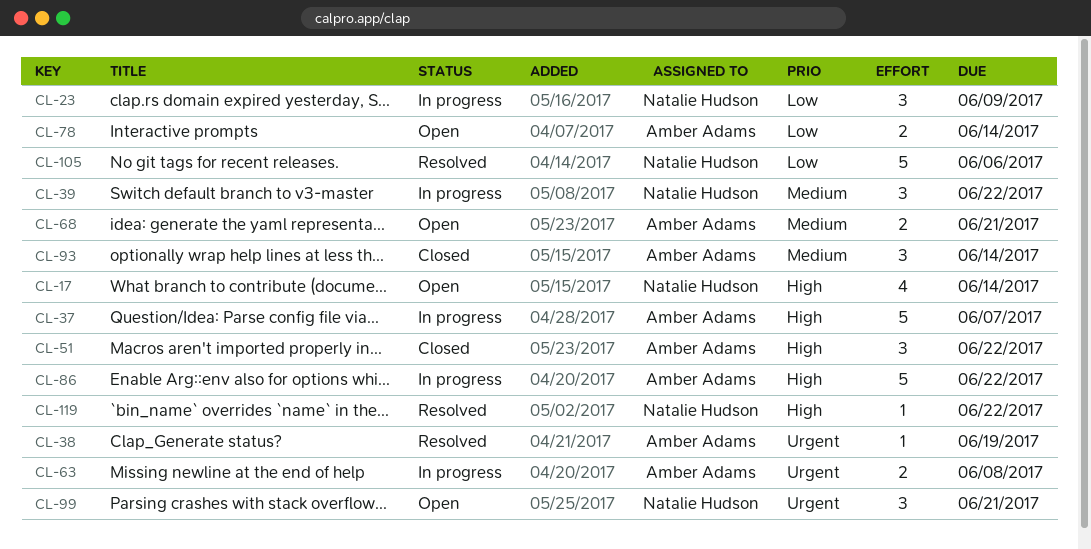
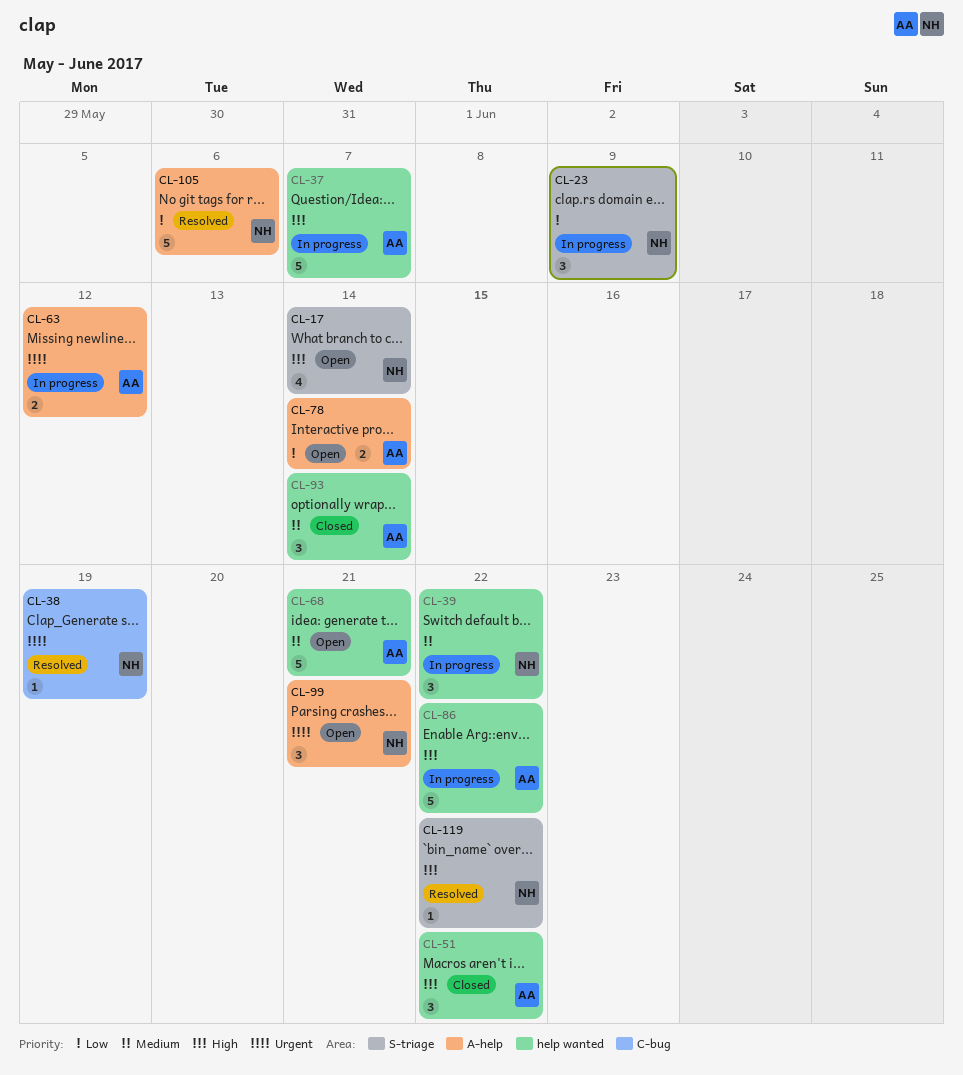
CL-38, owner: Amber Adams -> Natalie Hudson
CL-63, due: Jun 8 -> Jun 12
CL-68, estimate: 2 -> 5

